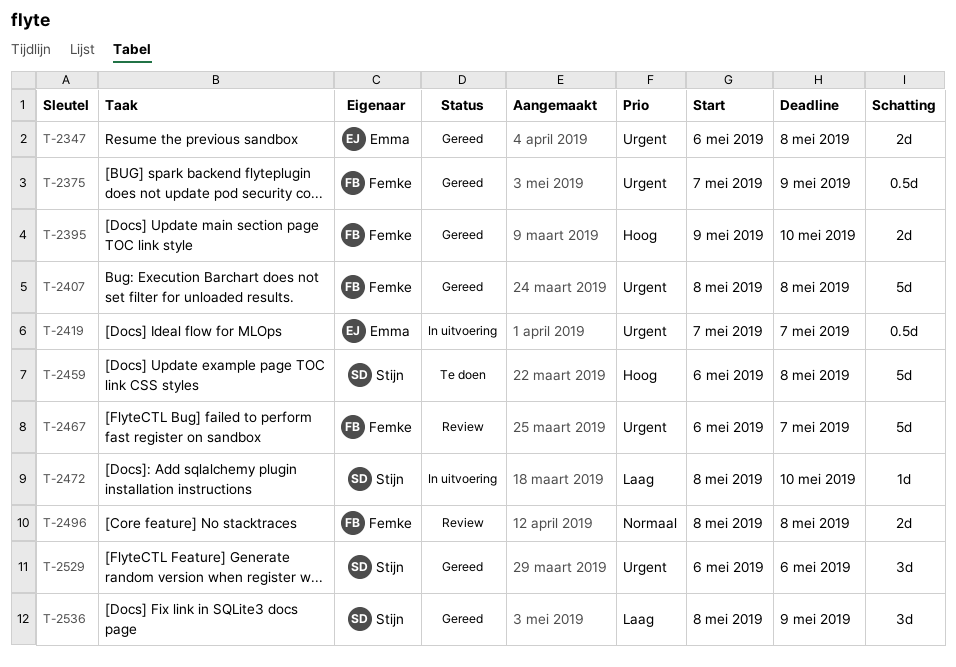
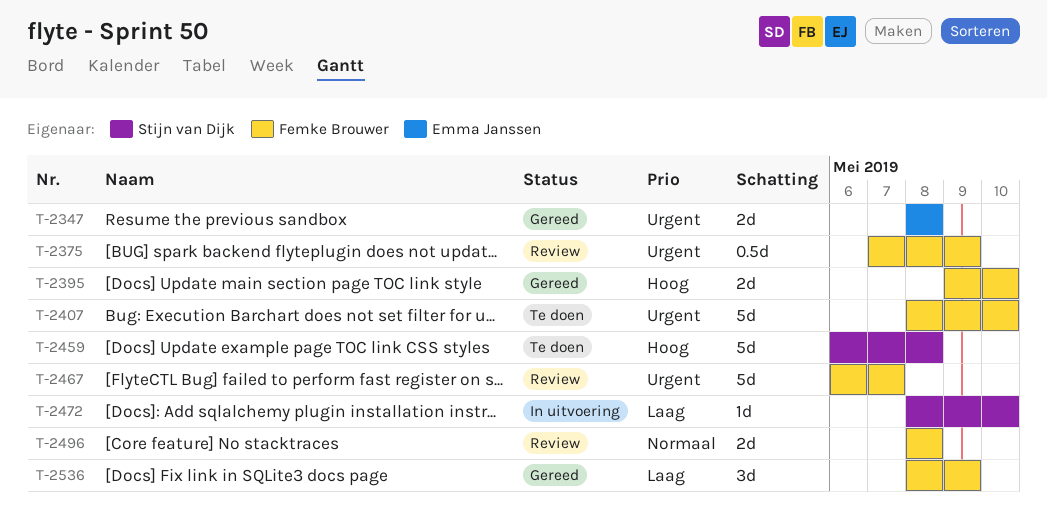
T-2347, start: May 6 -> May 8
T-2375, status: Gereed -> Review
T-2407, status: Gereed -> Te doen
T-2407, due: May 8 -> May 10
T-2419: present -> none
T-2529: present -> none
T-2536, owner: Stijn van Dijk -> Femke Brouwer

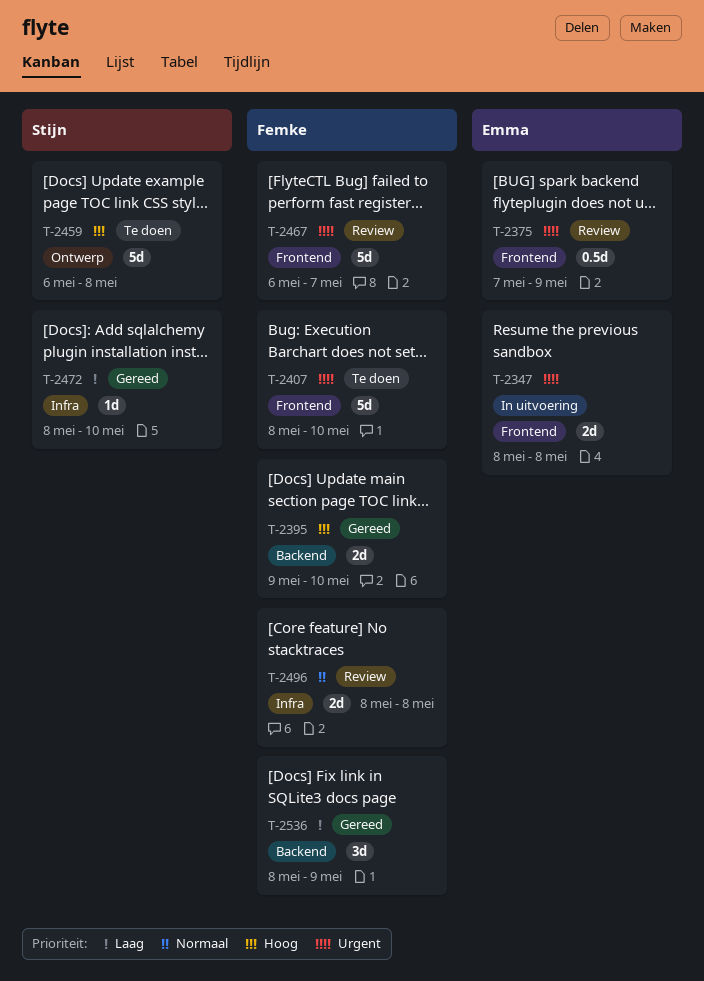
T-2347, status: Gereed -> In uitvoering
T-2375, owner: Femke Brouwer -> Emma Janssen
T-2472, status: In uitvoering -> Gereed

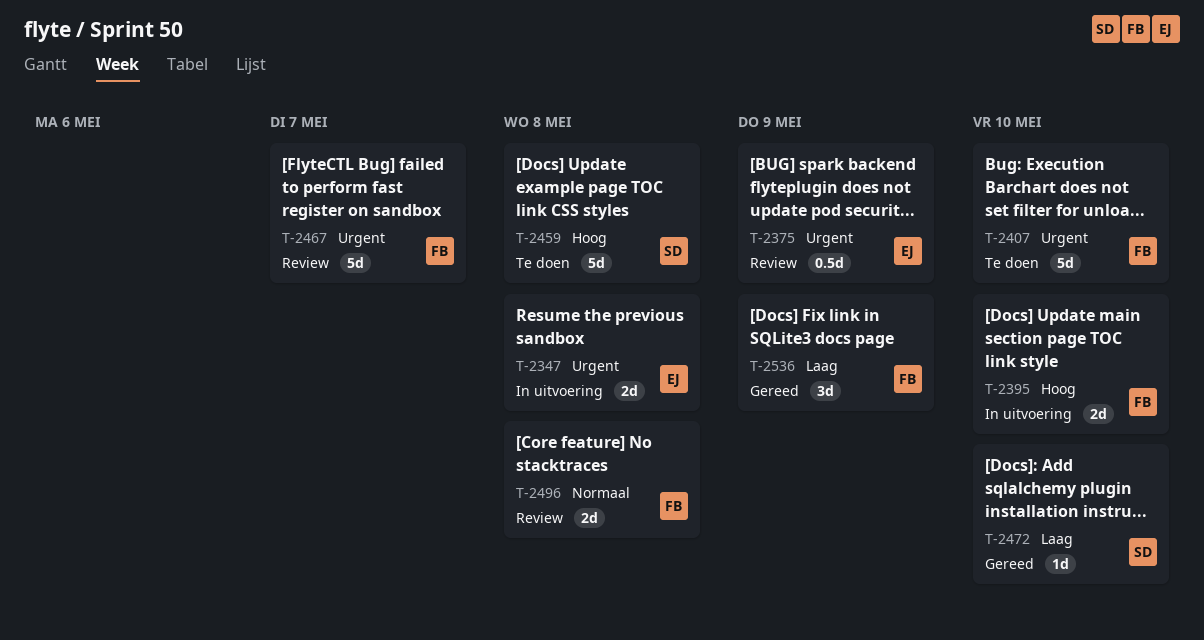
T-2395, status: Gereed -> In uitvoering

